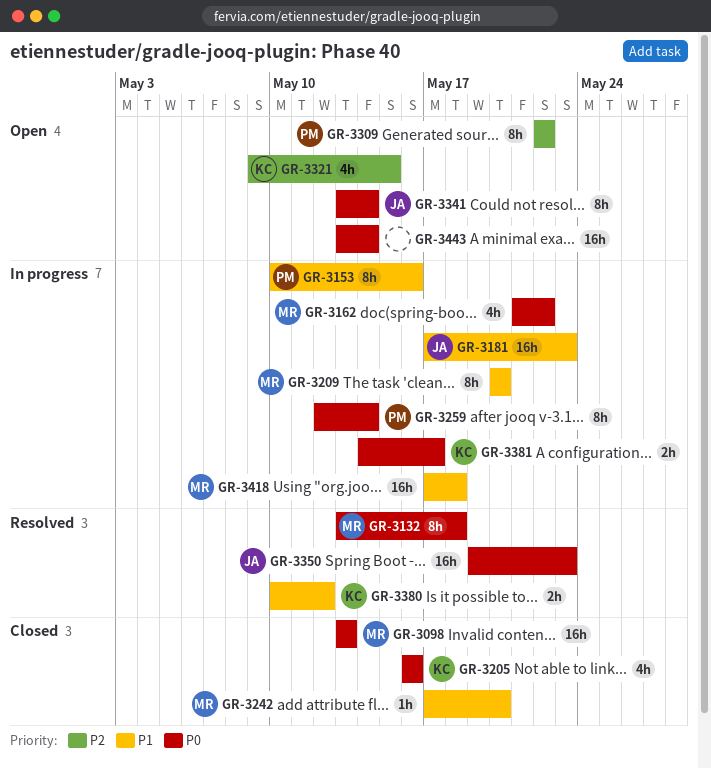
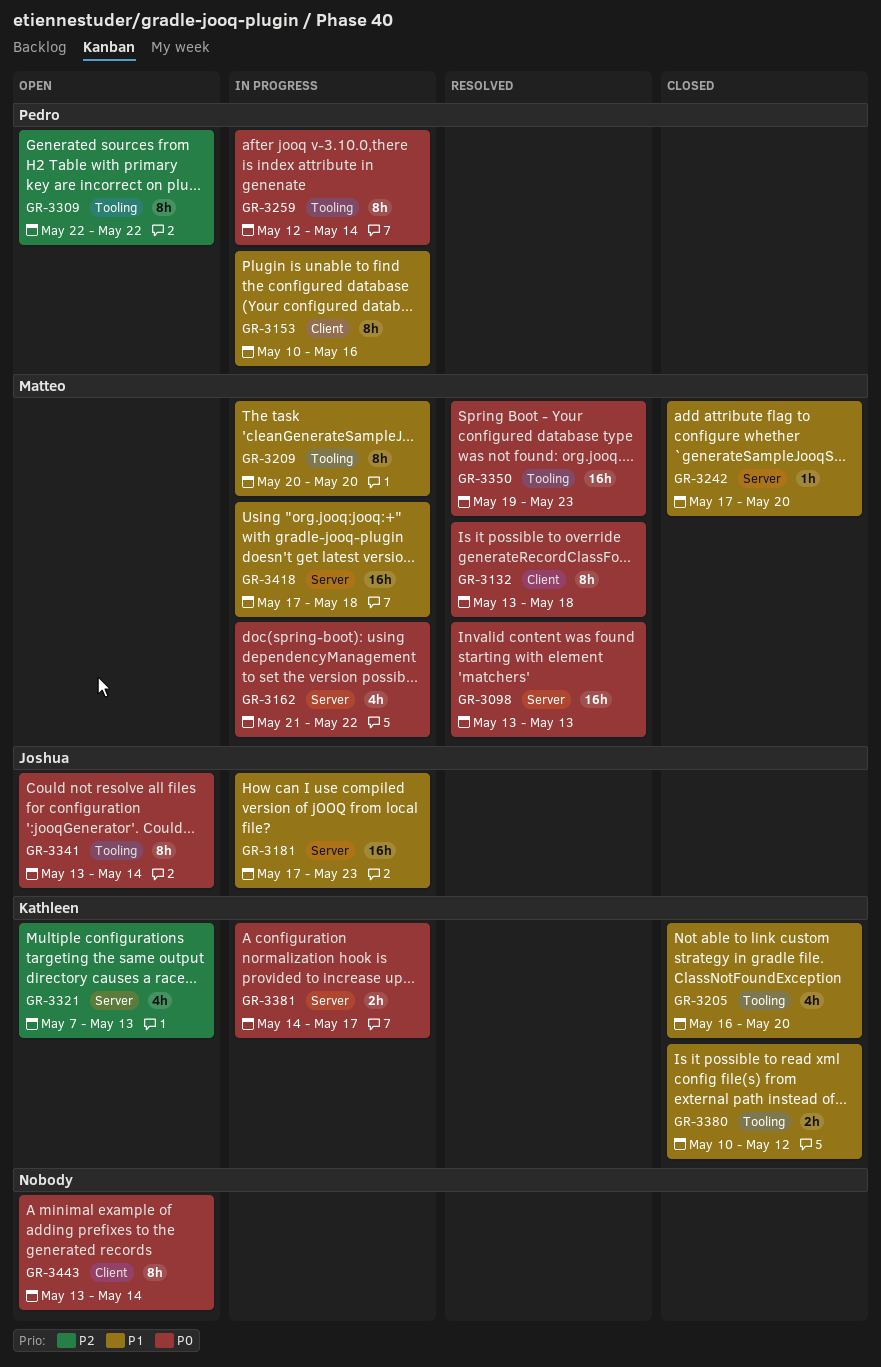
GR-3098, status: Closed -> Resolved
GR-3205, priority: P0 -> P1
GR-3205, due: May 16 -> May 20
GR-3321, start: May 9 -> May 7
GR-3321, due: May 15 -> May 13
GR-3350, owner: Joshua -> Matteo
GR-3380, status: Resolved -> Closed
GR-3443, estimate: 16h -> 8h

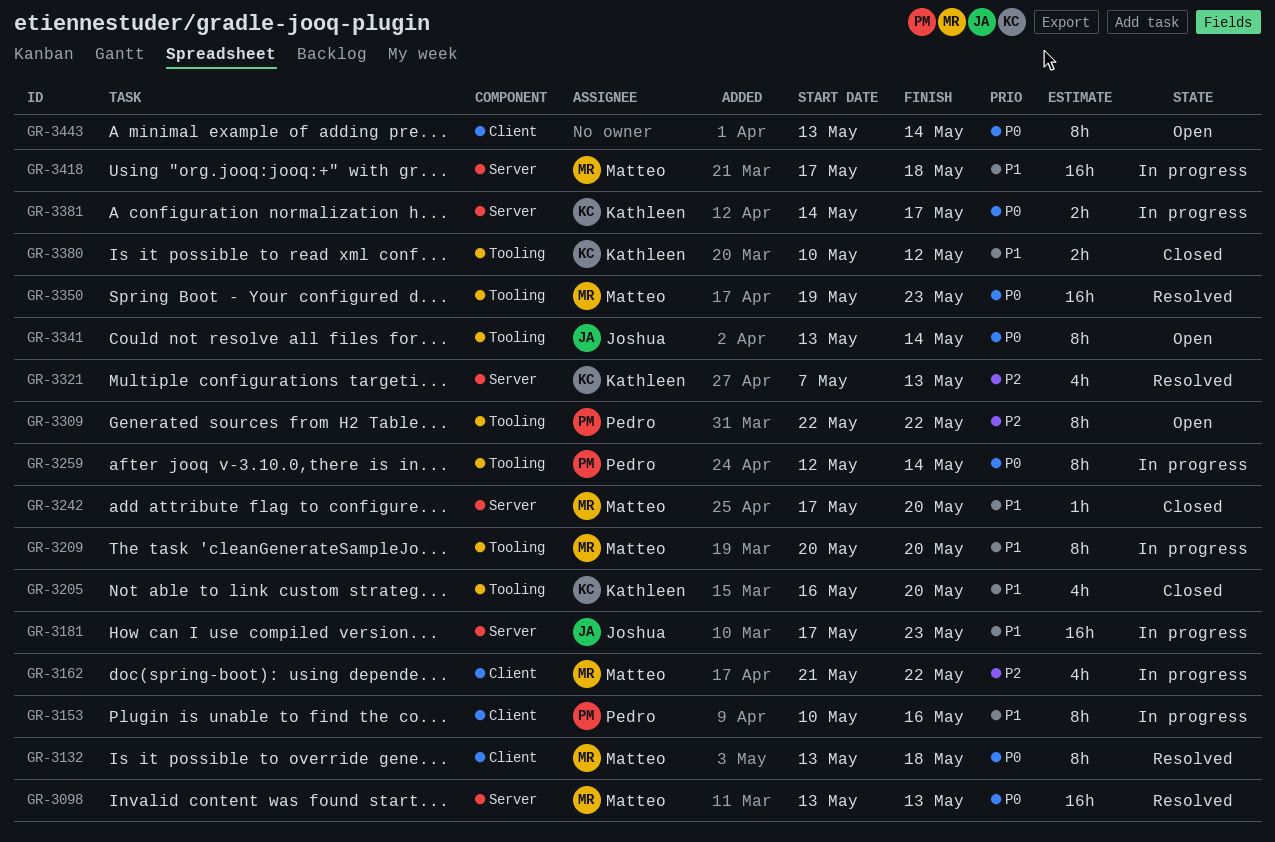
GR-3162, priority: P0 -> P2
GR-3162, label: Server -> Client
GR-3321, status: Open -> Resolved

